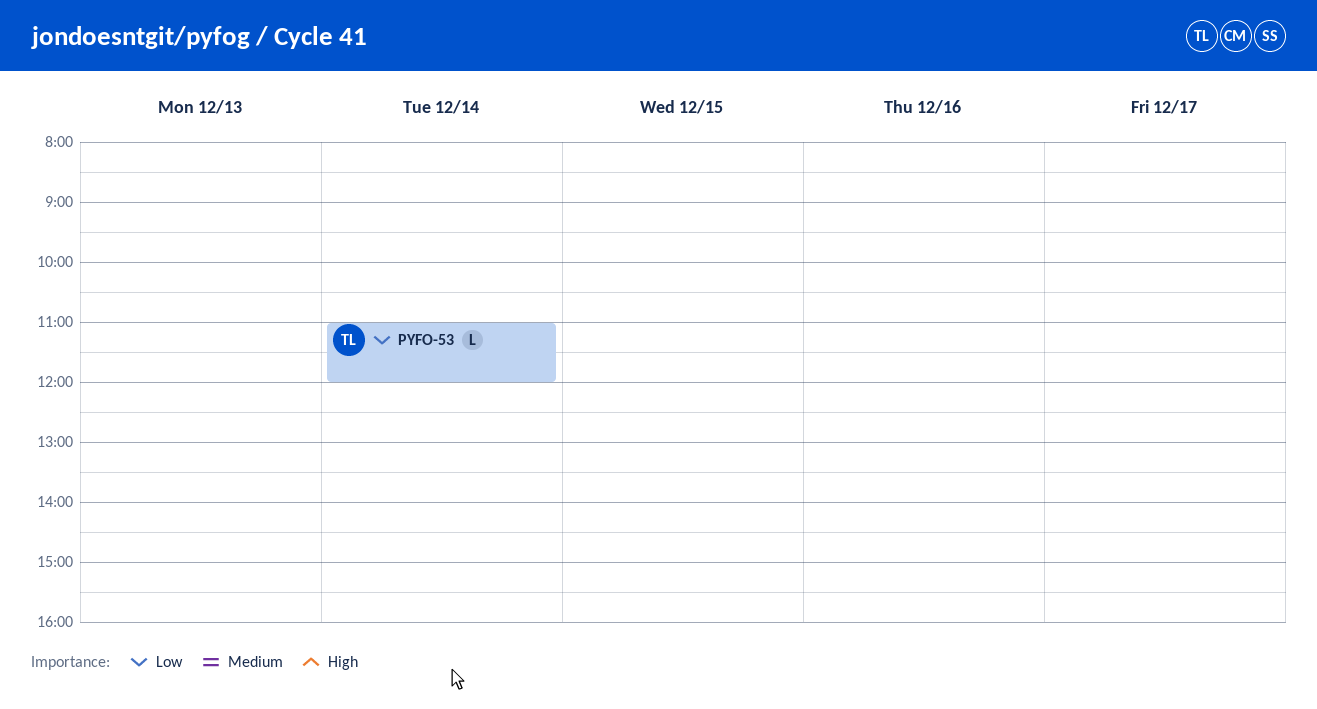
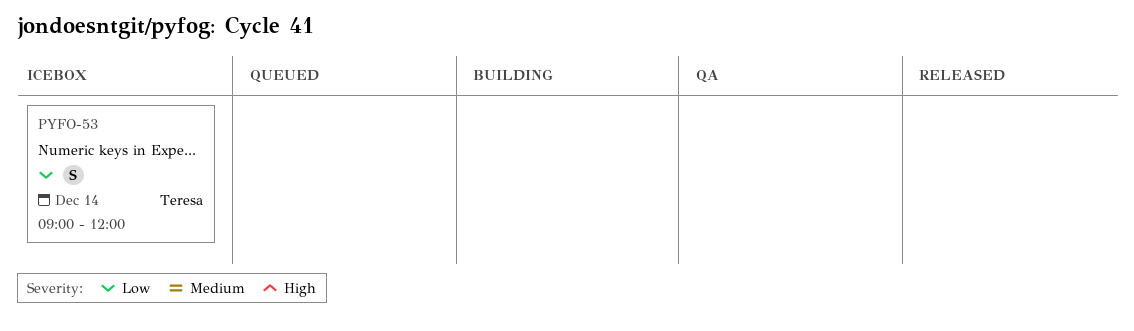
PYFO-53, estimate: L -> S
PYFO-53, begins: 11:00 -> 09:00

